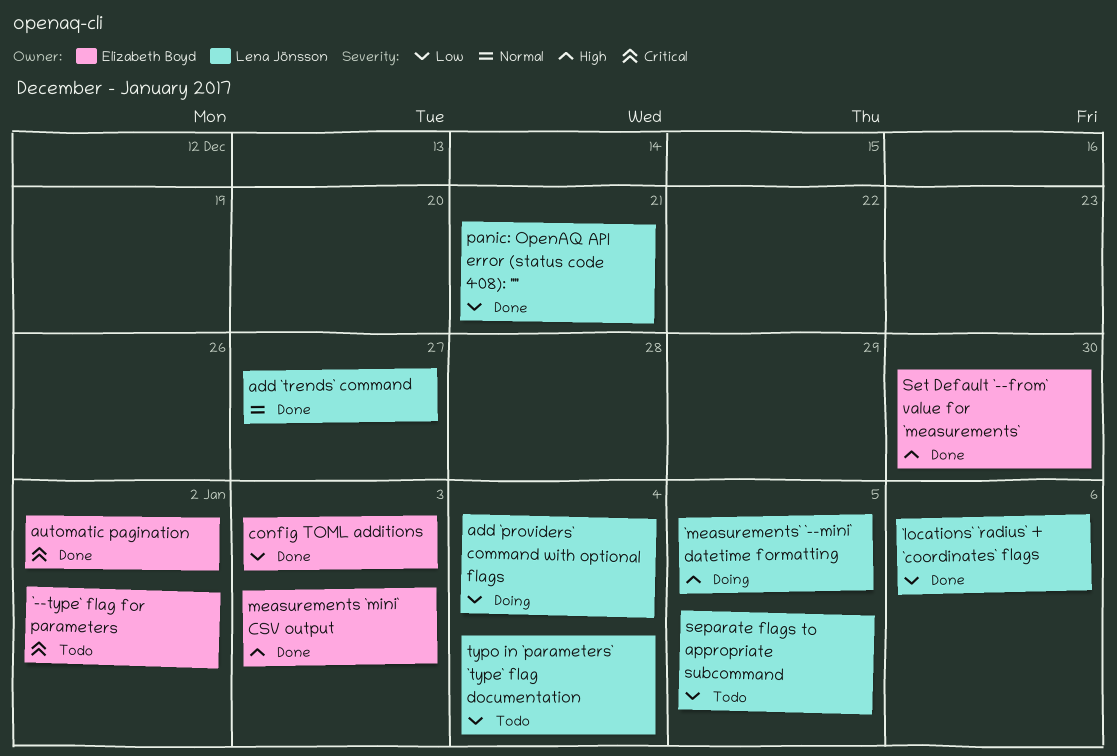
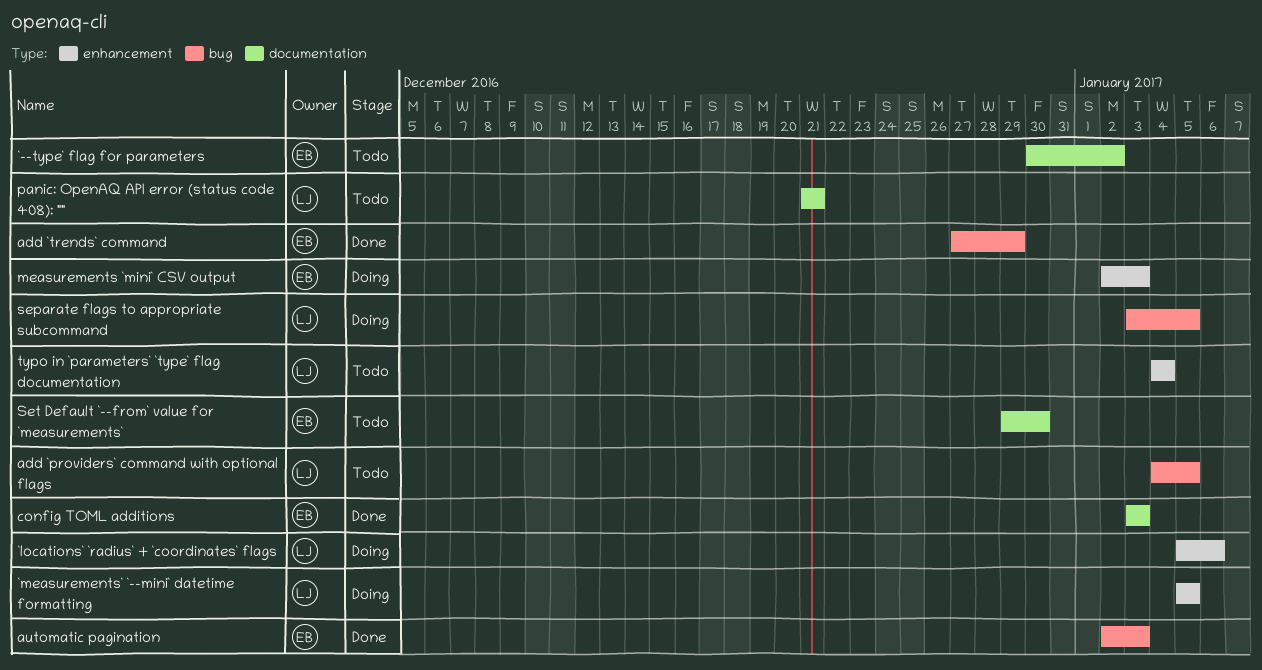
`locations` `radius` + `coordinates` flags, status: Done -> Doing
add `providers` command with optional flags, status: Doing -> Todo
add `providers` command with optional flags, due: Jan 4 -> Jan 5
add `trends` command, owner: Lena Jönsson -> Elizabeth Boyd
add `trends` command, due: Dec 27 -> Dec 29
automatic pagination, due: Jan 2 -> Jan 3
measurements `mini` CSV output, status: Done -> Doing
panic: OpenAQ API error (status code 408): "", status: Done -> Todo
separate flags to appropriate subcommand, status: Todo -> Doing
Set Default `--from` value for `measurements`, status: Done -> Todo

